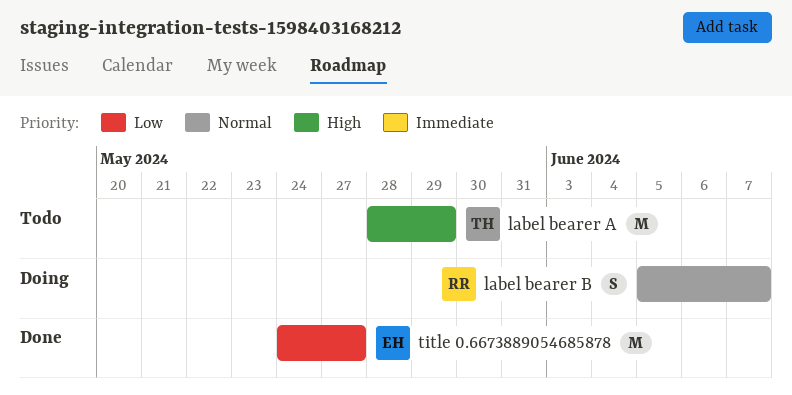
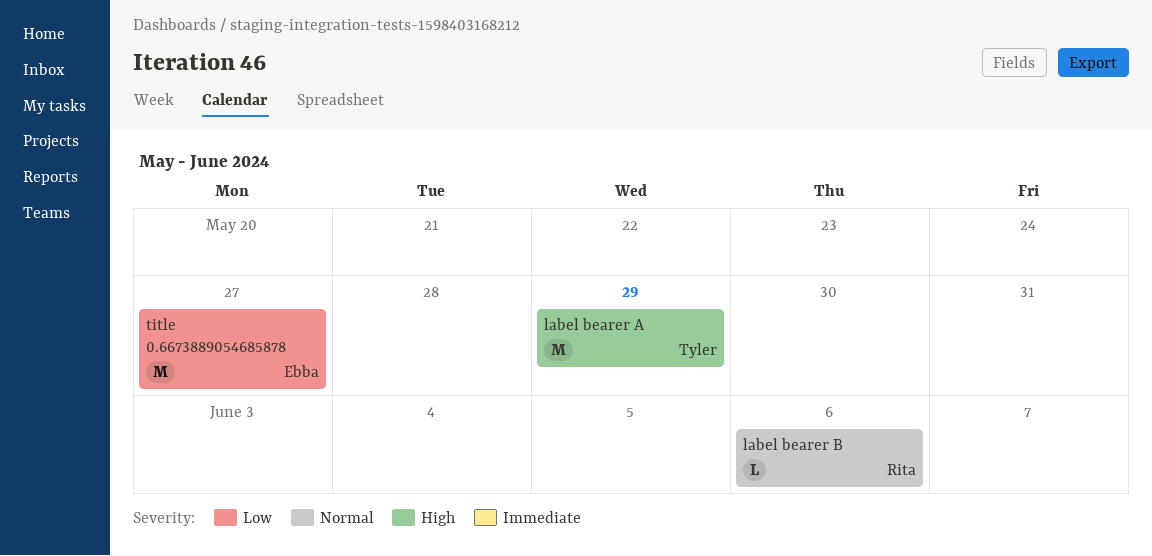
label bearer B, estimate: S -> L
label bearer B, due: Jun 7 -> Jun 6

